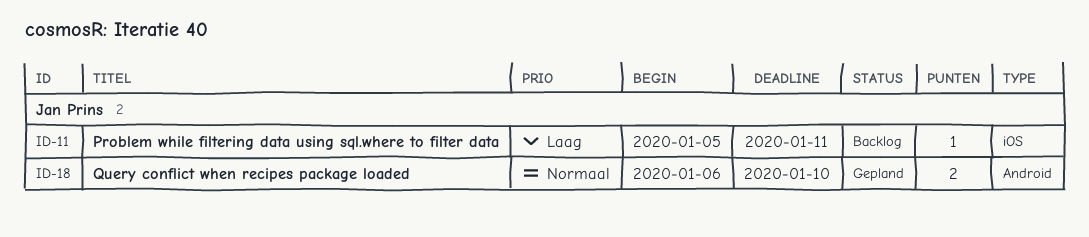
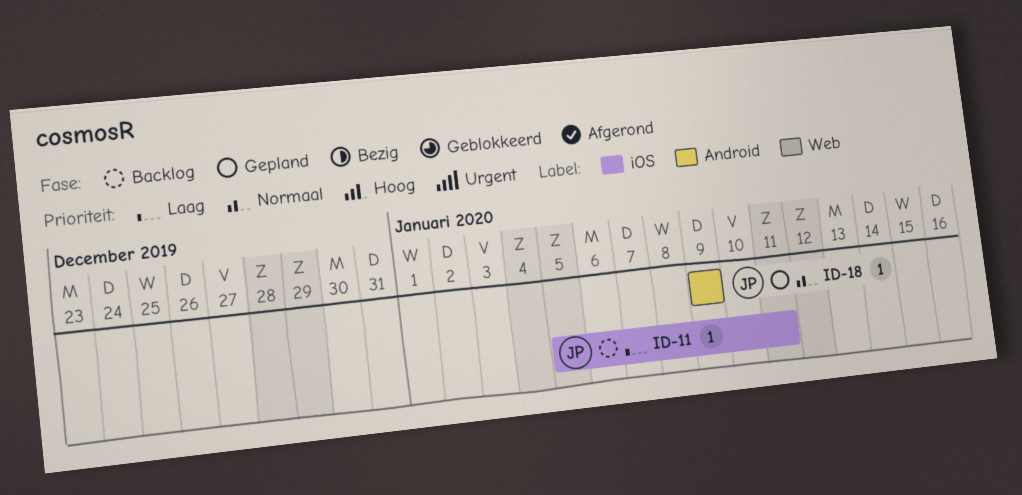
ID-18, estimate: 2 -> 1
ID-18, start: Jan 6 -> Jan 9
ID-18, due: Jan 10 -> Jan 9

